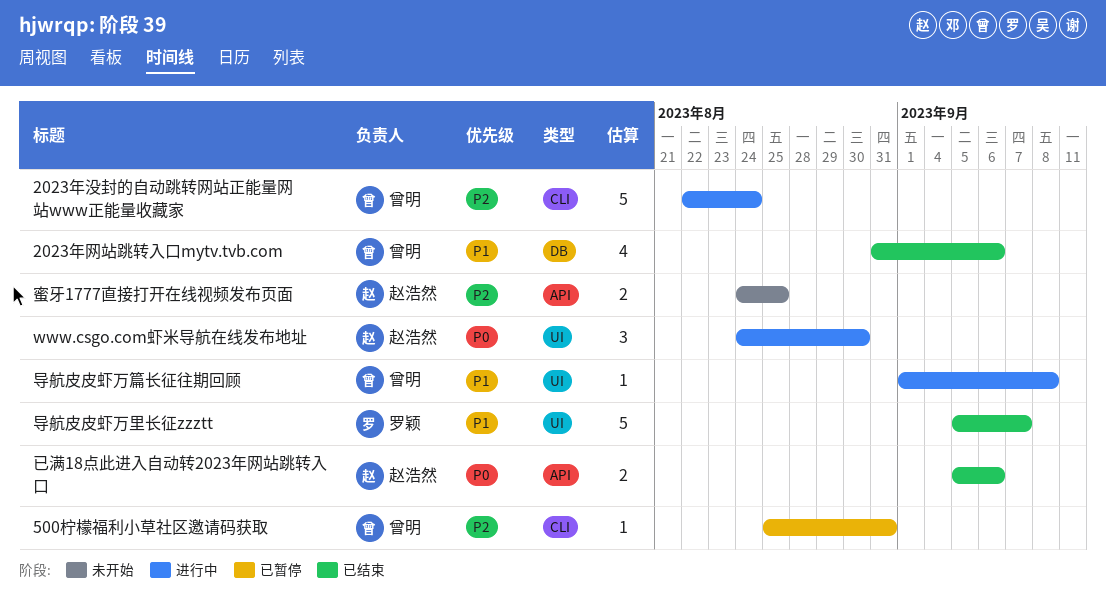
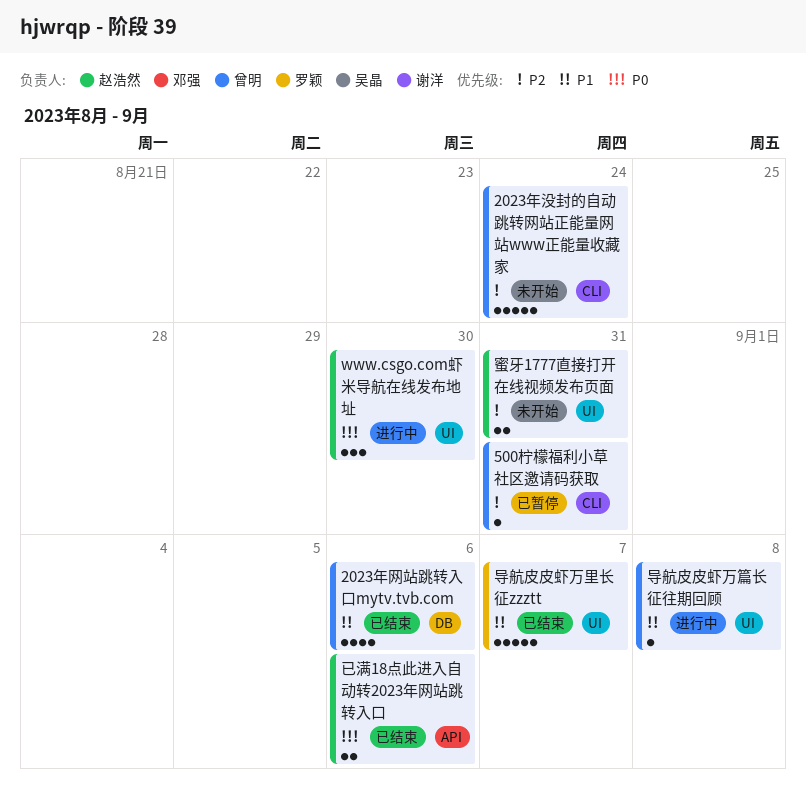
2023年没封的自动跳转网站正能量网站www正能量收藏家, status: 进行中 -> 未开始
蜜牙1777直接打开在线视频发布页面, label: API -> UI
蜜牙1777直接打开在线视频发布页面, due: Aug 25 -> Aug 31

